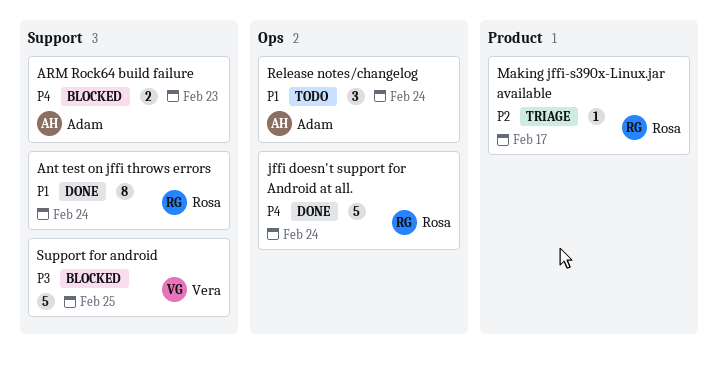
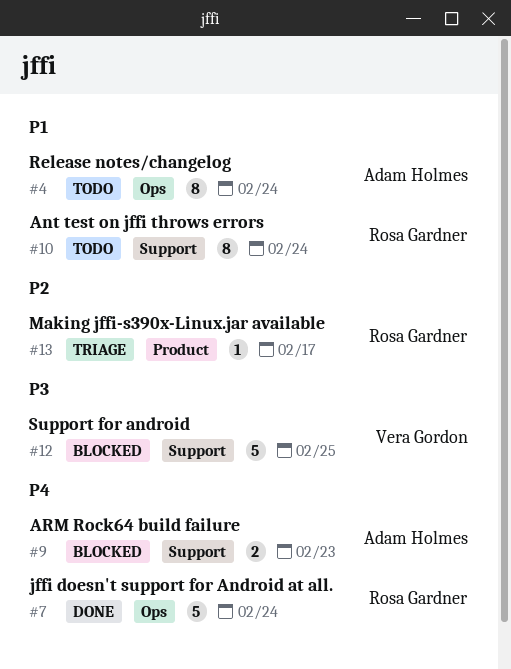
Ant test on jffi throws errors, status: Done -> Todo
Release notes/changelog, estimate: 3 -> 8

